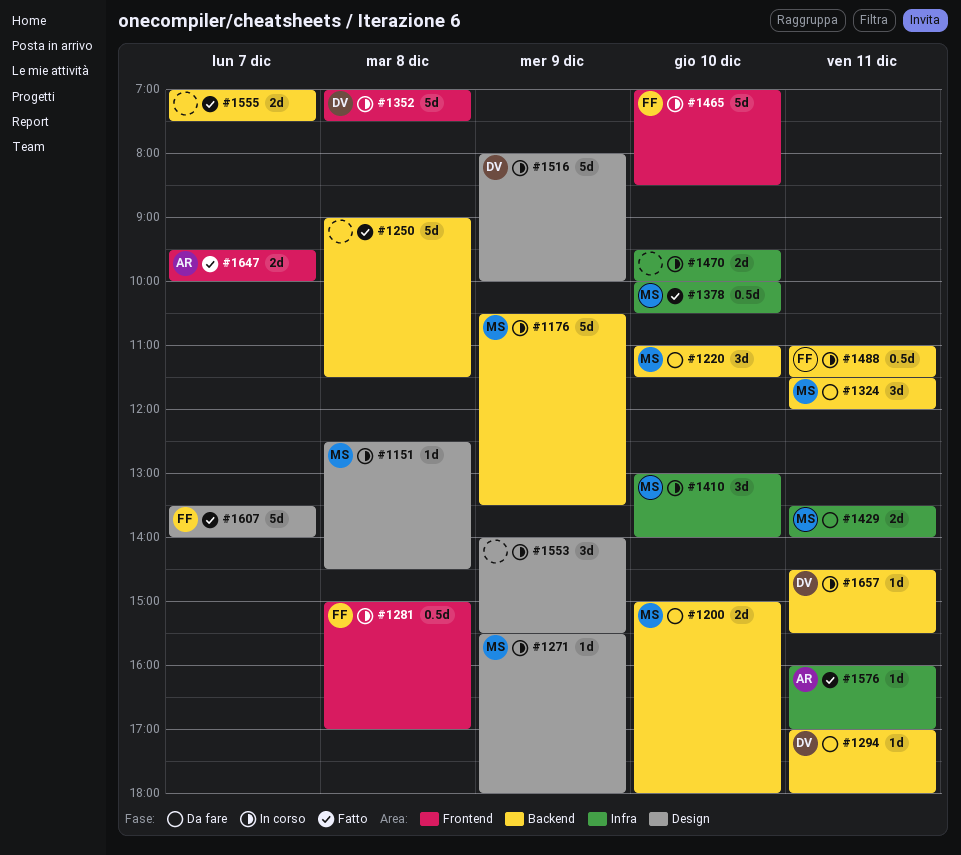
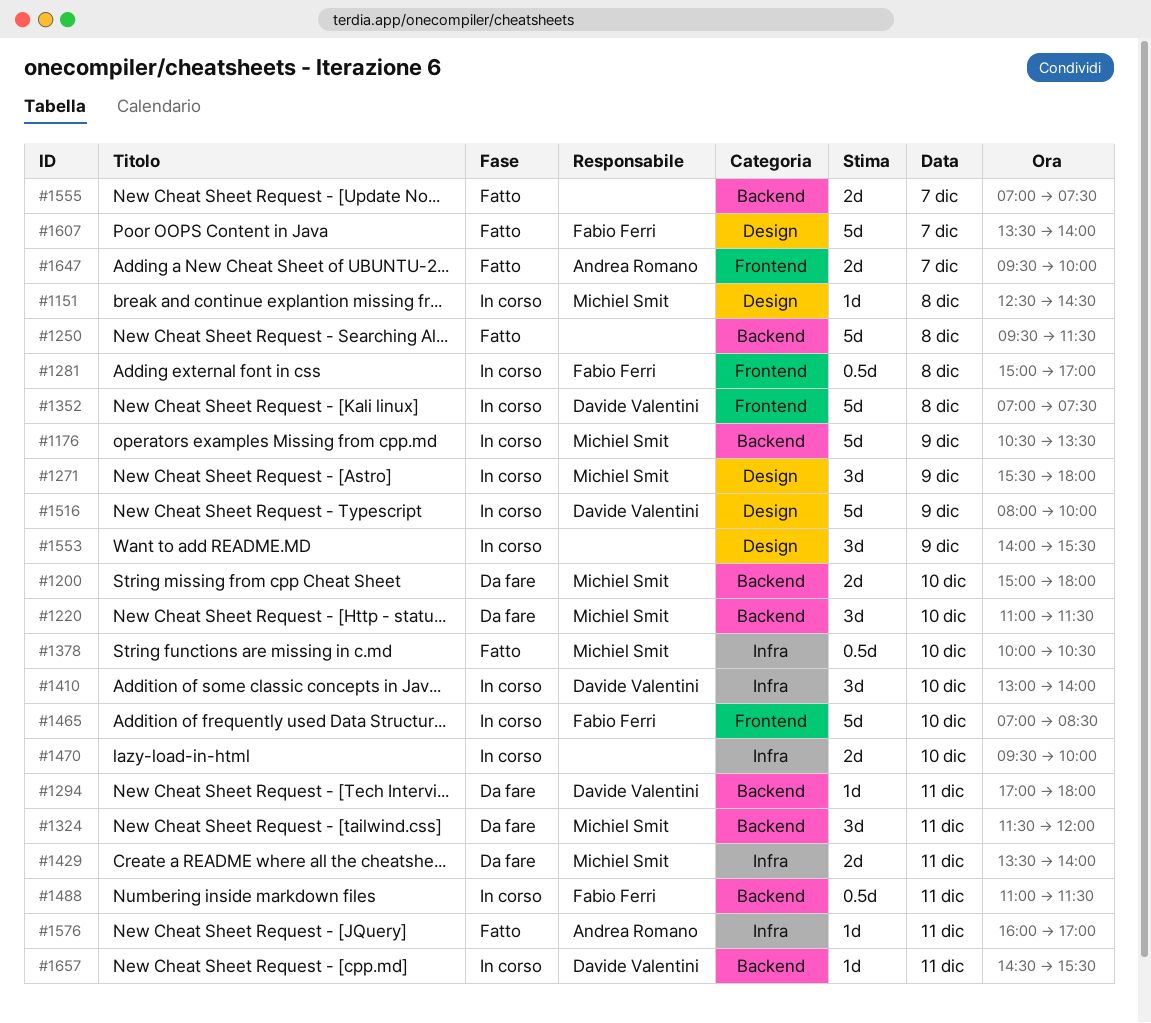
#1250, begins: 09:00 -> 09:30
#1271, estimate: 1d -> 3d
#1410, owner: Michiel Smit -> Davide Valentini

